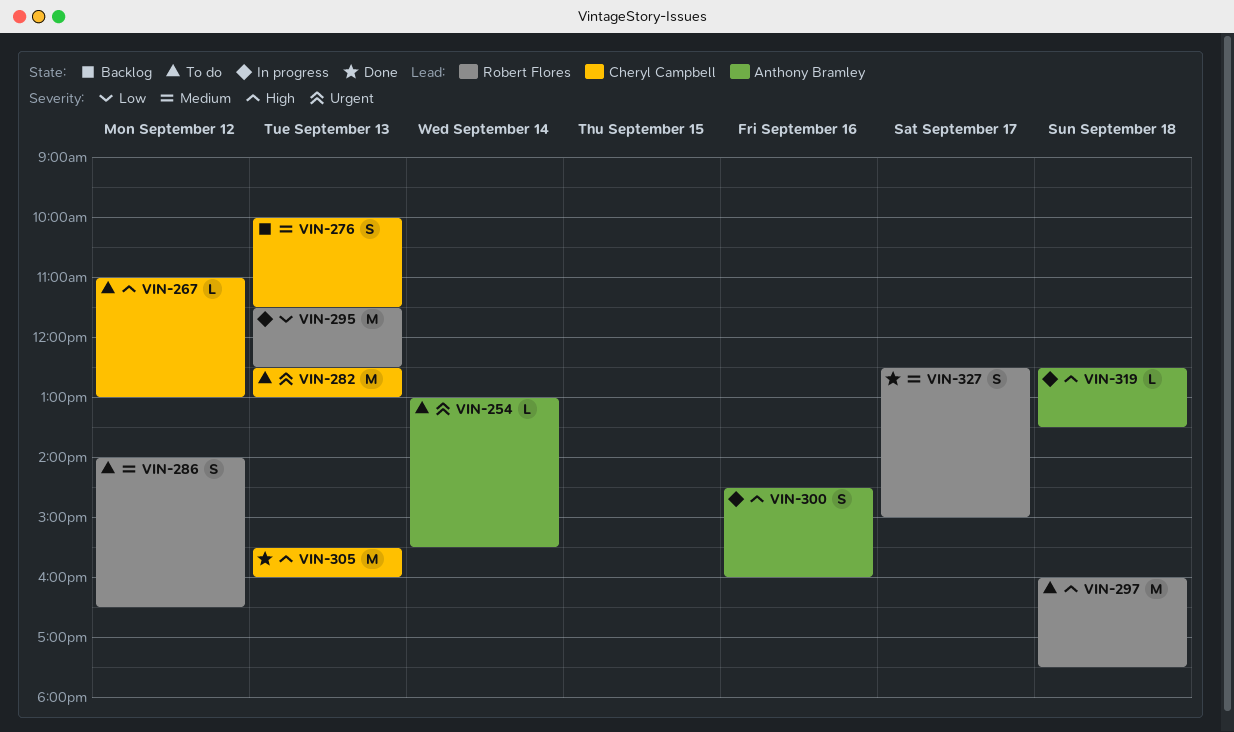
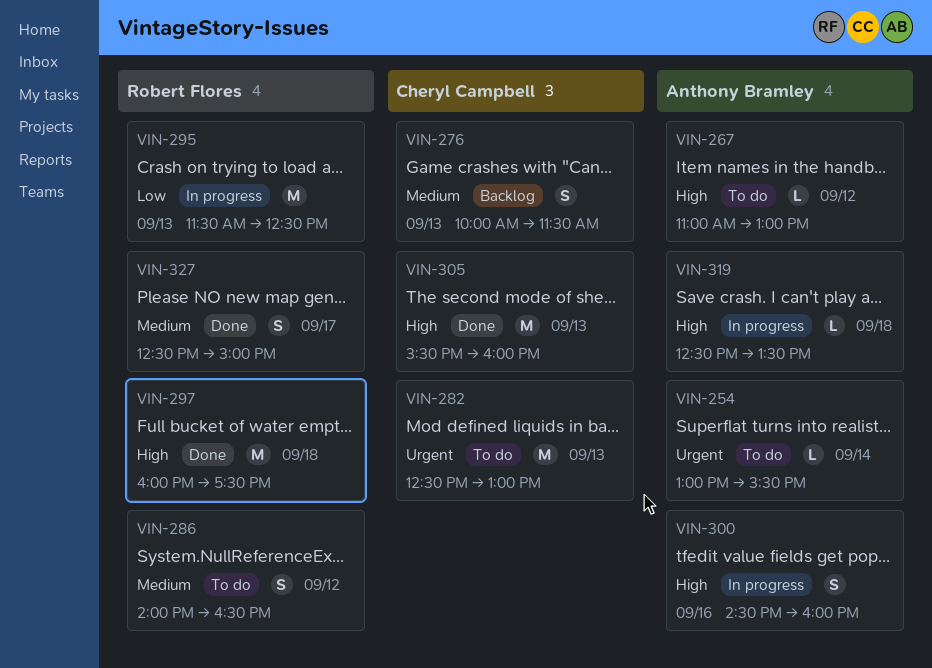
VIN-267, owner: Cheryl Campbell -> Anthony Bramley
VIN-297, status: To do -> Done

